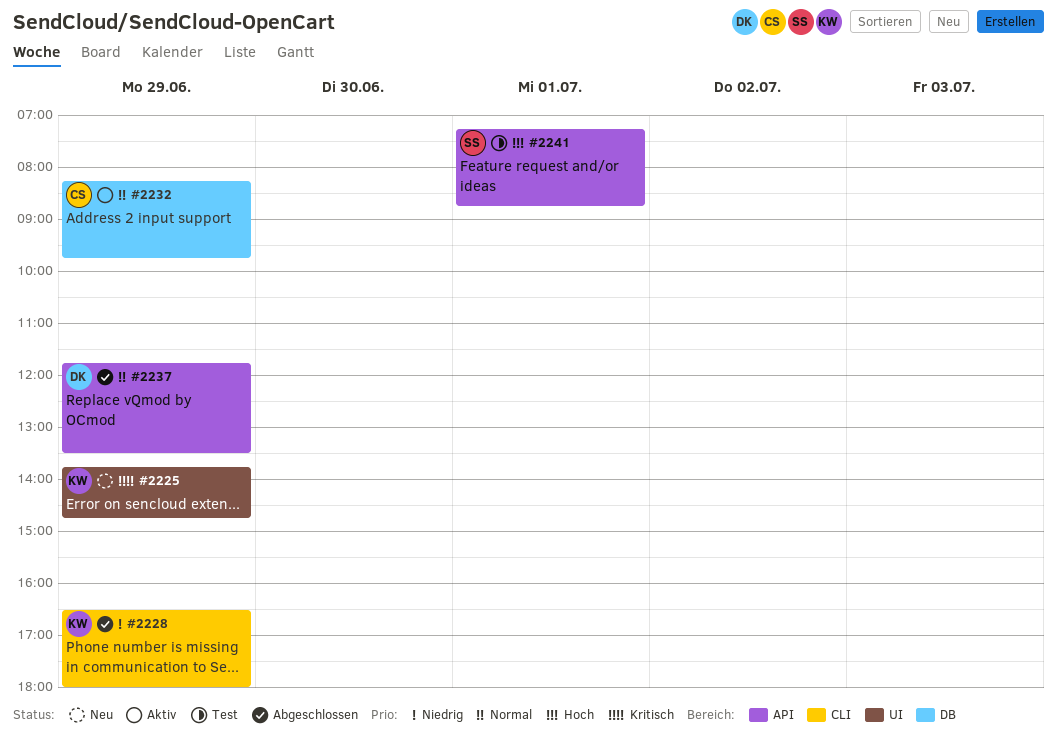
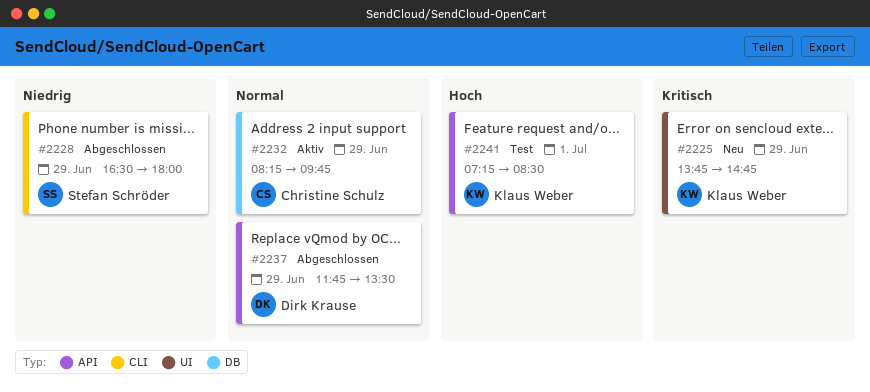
#2228, owner: Klaus Weber -> Stefan Schröder
#2241, owner: Stefan Schröder -> Klaus Weber
#2241, ends: 08:45 -> 08:30

